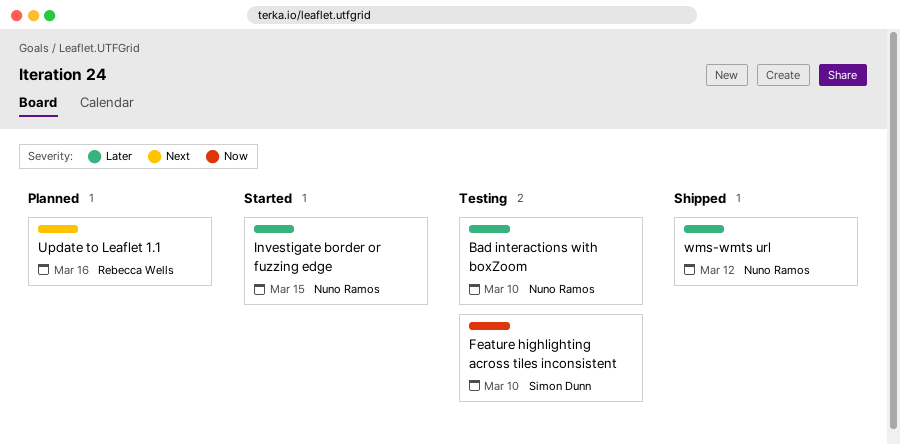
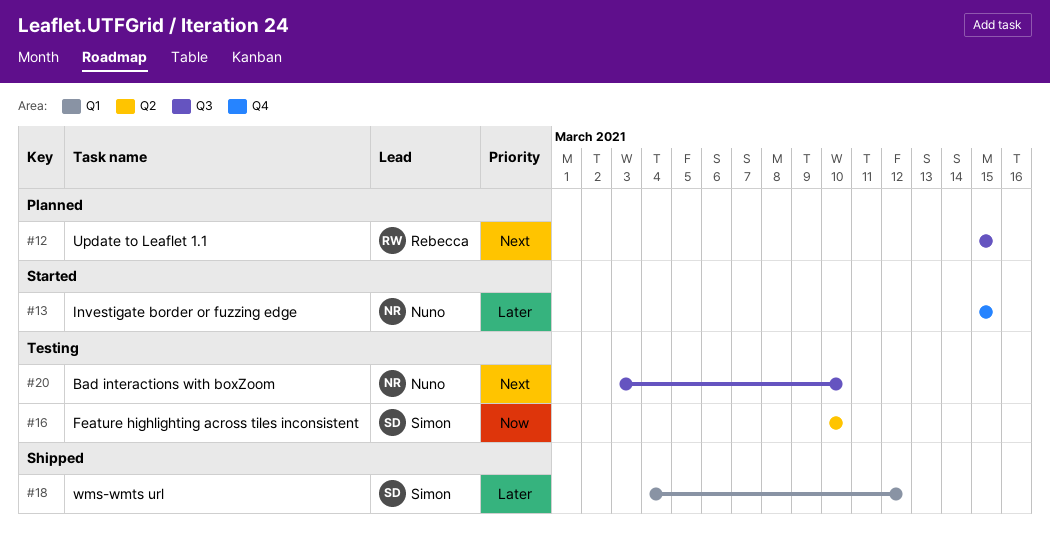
Bad interactions with boxZoom, priority: Later -> Next
Update to Leaflet 1.1, due: Mar 16 -> Mar 15
wms-wmts url, owner: Nuno Ramos -> Simon Dunn

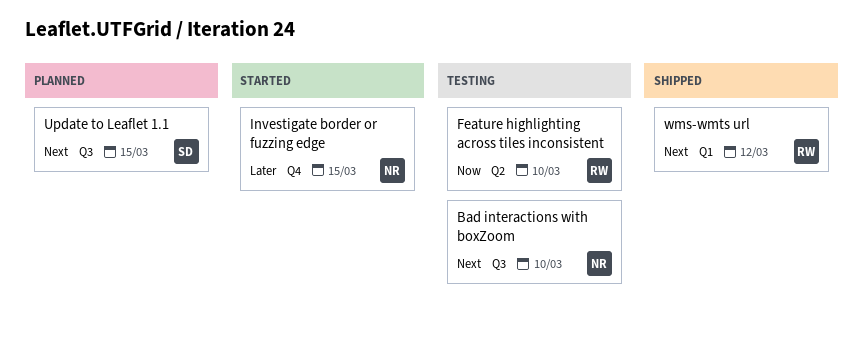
Feature highlighting across tiles inconsistent, owner: Simon -> Rebecca
Update to Leaflet 1.1, owner: Rebecca -> Simon
wms-wmts url, owner: Simon -> Rebecca
wms-wmts url, priority: Later -> Next

